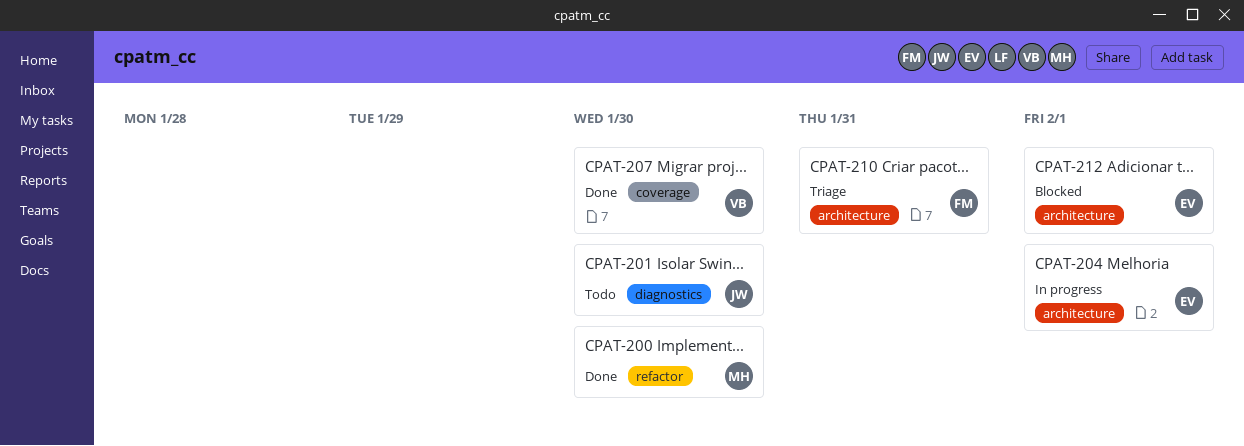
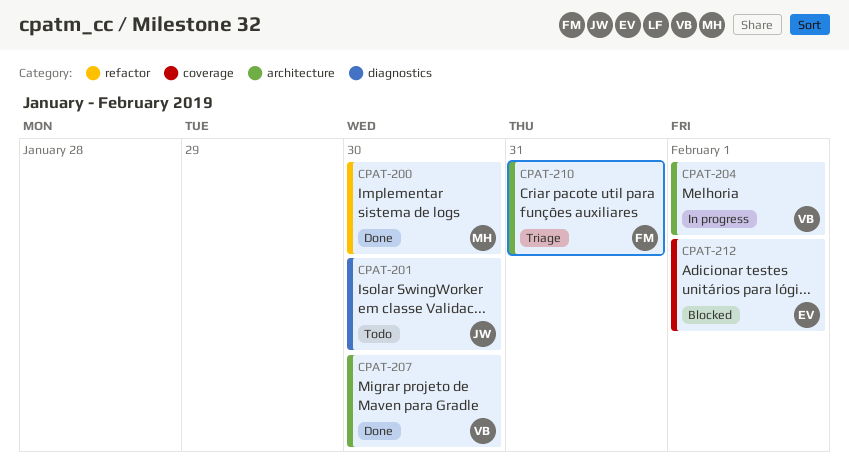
CPAT-204, owner: EV -> VB
CPAT-207, label: coverage -> architecture
CPAT-212, label: architecture -> coverage

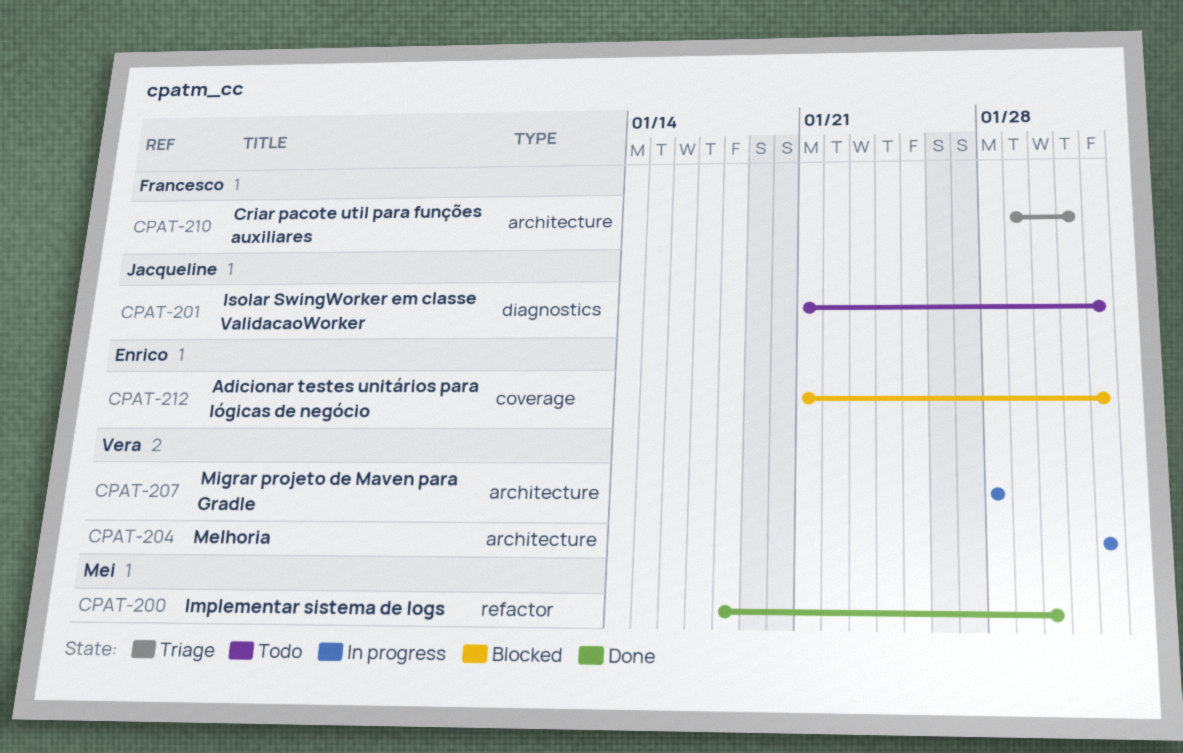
CPAT-201, due: Jan 30 -> Feb 1
CPAT-207, status: Done -> In progress
CPAT-207, due: Jan 30 -> Jan 28

